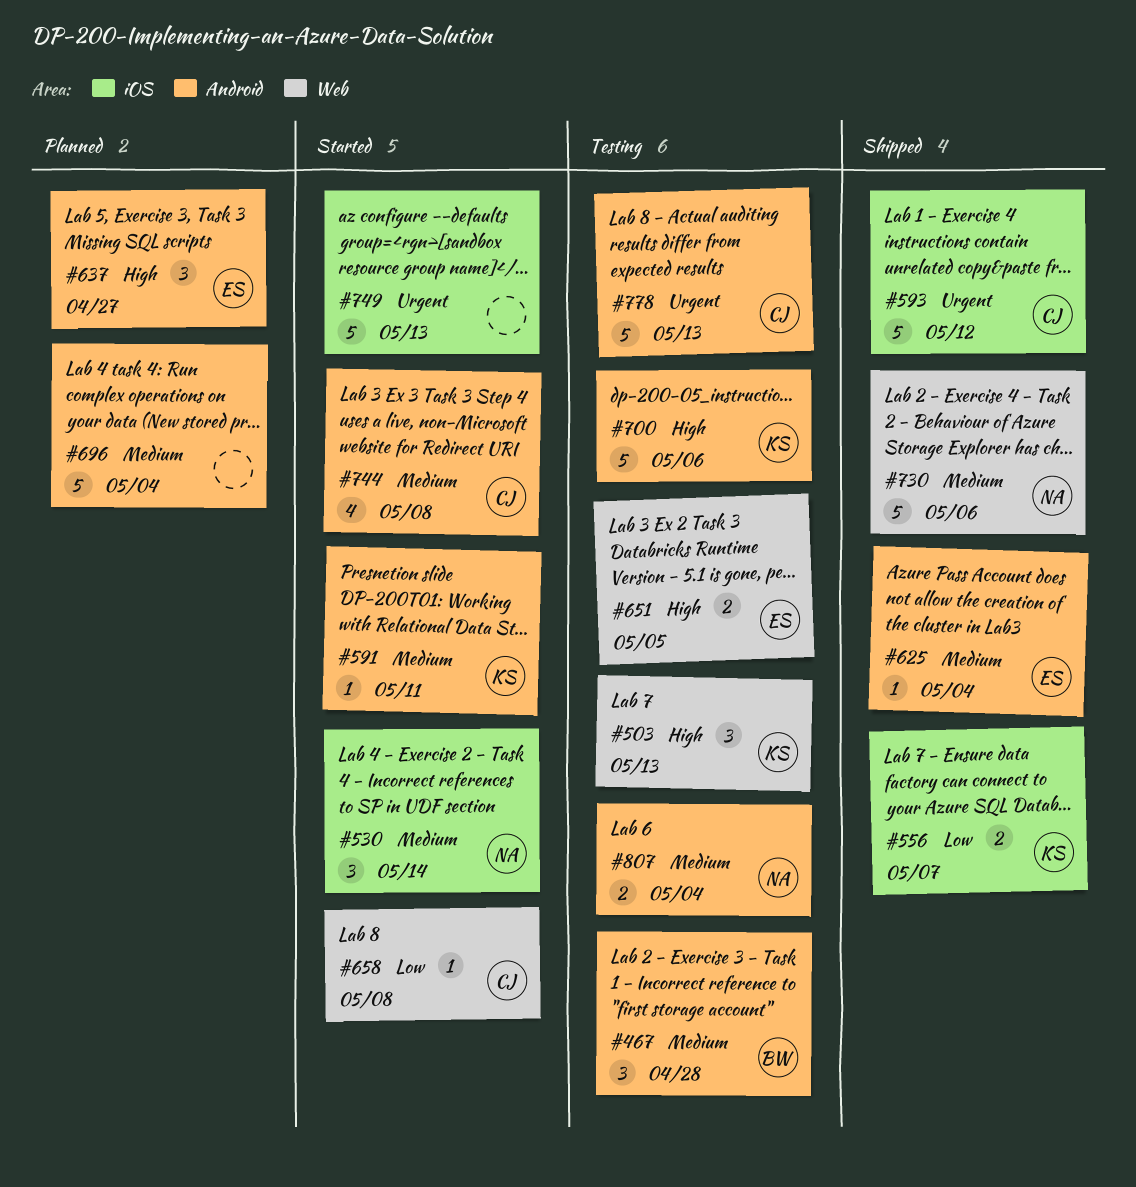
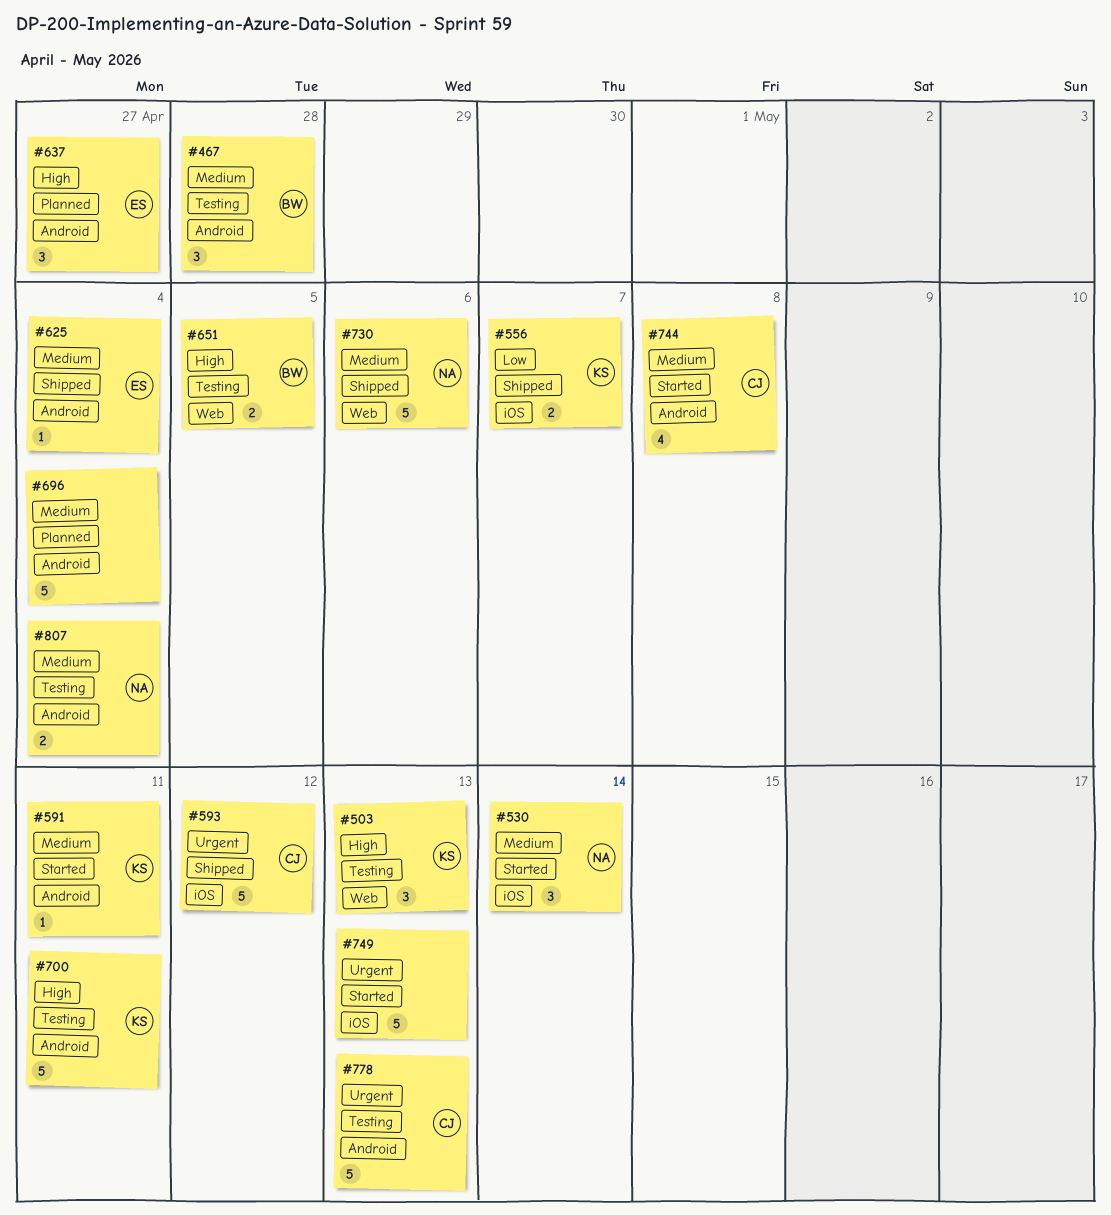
#651, owner: ES -> BW
#658: present -> none
#700, due: May 6 -> May 11

